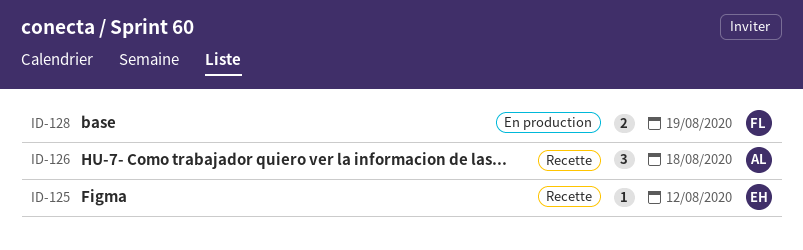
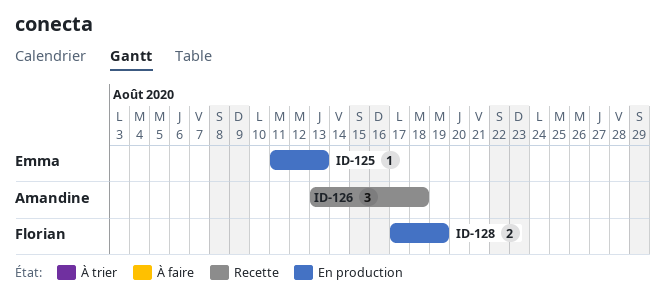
ID-125, status: Recette -> En production
ID-125, due: Aug 12 -> Aug 13

